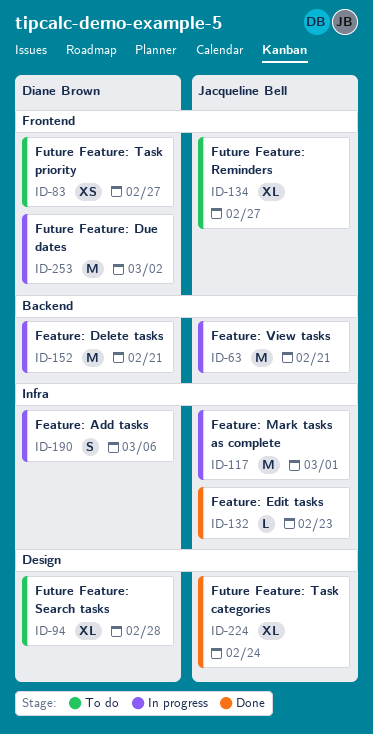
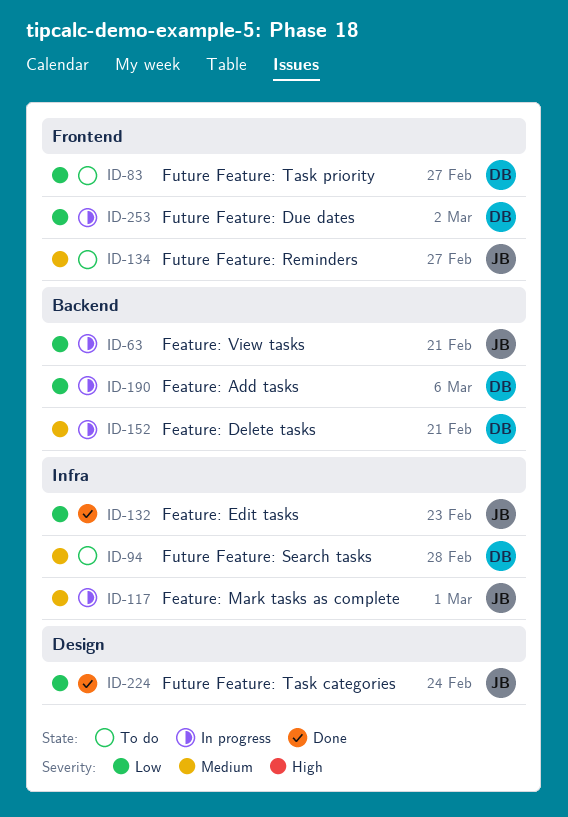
ID-94, label: Design -> Infra
ID-190, label: Infra -> Backend

